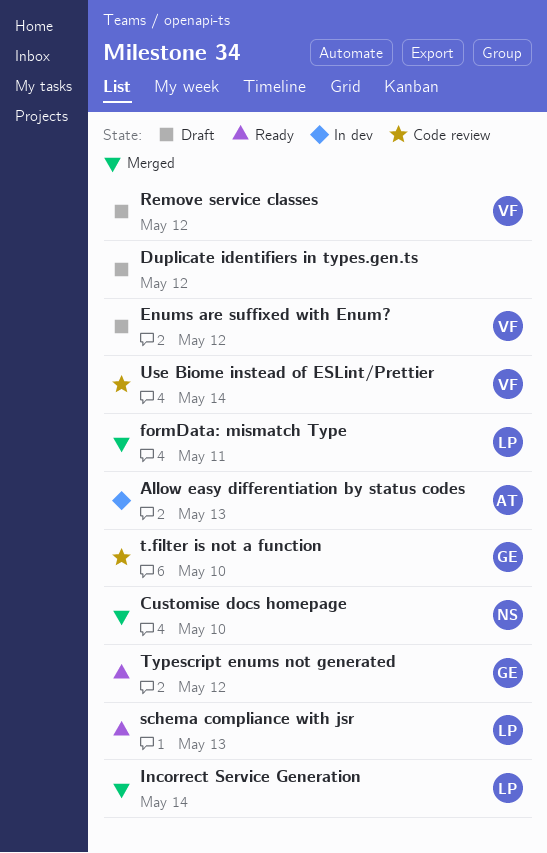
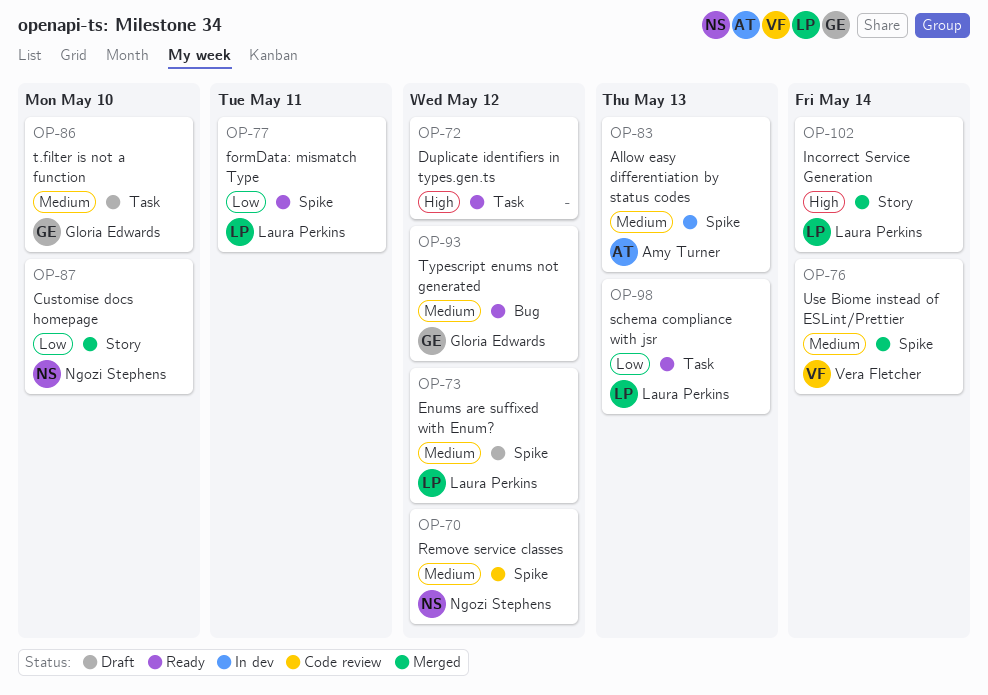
Duplicate identifiers in types.gen.ts, status: Draft -> Ready
Enums are suffixed with Enum?, owner: Vera Fletcher -> Laura Perkins
formData: mismatch Type, status: Merged -> Ready
Remove service classes, status: Draft -> Code review
Remove service classes, owner: Vera Fletcher -> Ngozi Stephens
t.filter is not a function, status: Code review -> Draft
Use Biome instead of ESLint/Prettier, status: Code review -> Merged

